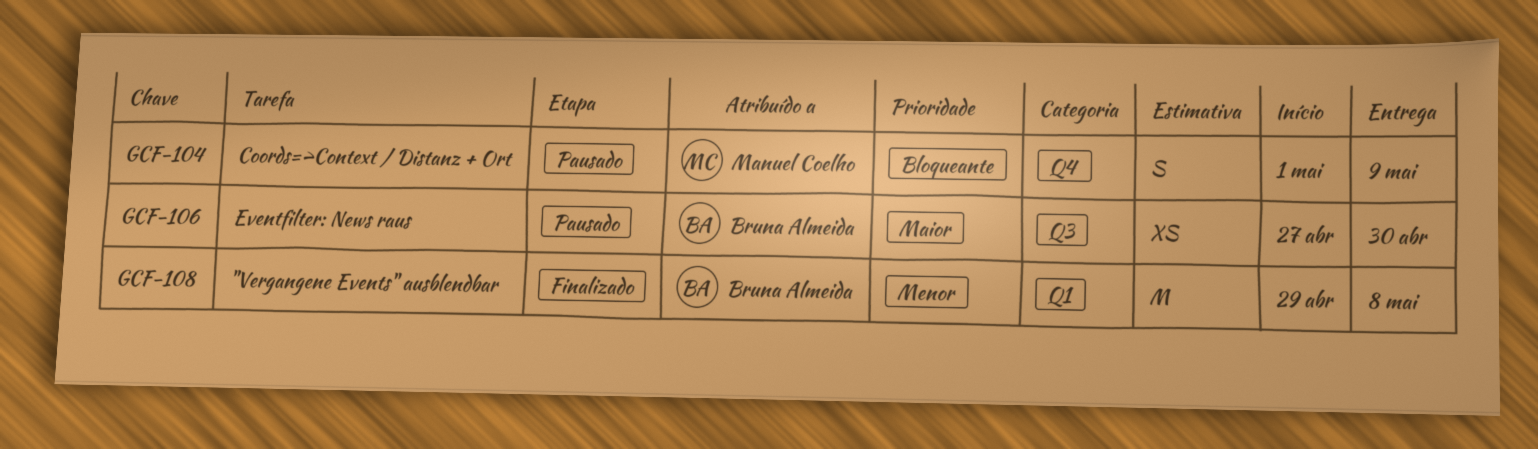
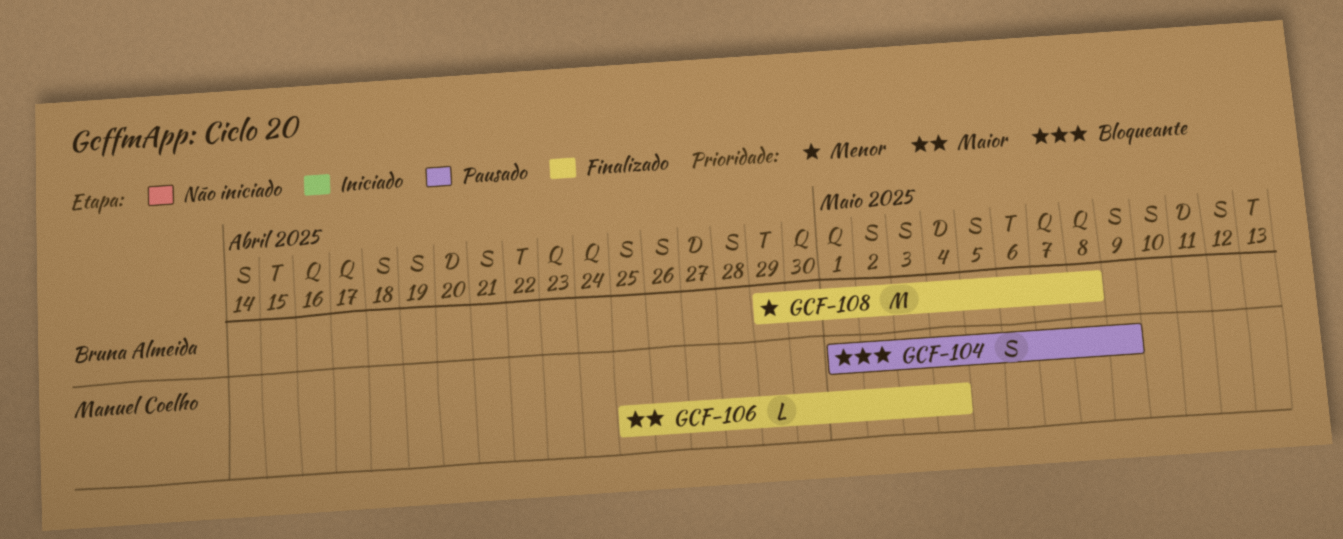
GCF-106, status: Pausado -> Finalizado
GCF-106, owner: Bruna Almeida -> Manuel Coelho
GCF-106, estimate: XS -> L
GCF-106, start: Apr 27 -> Apr 25
GCF-106, due: Apr 30 -> May 4

